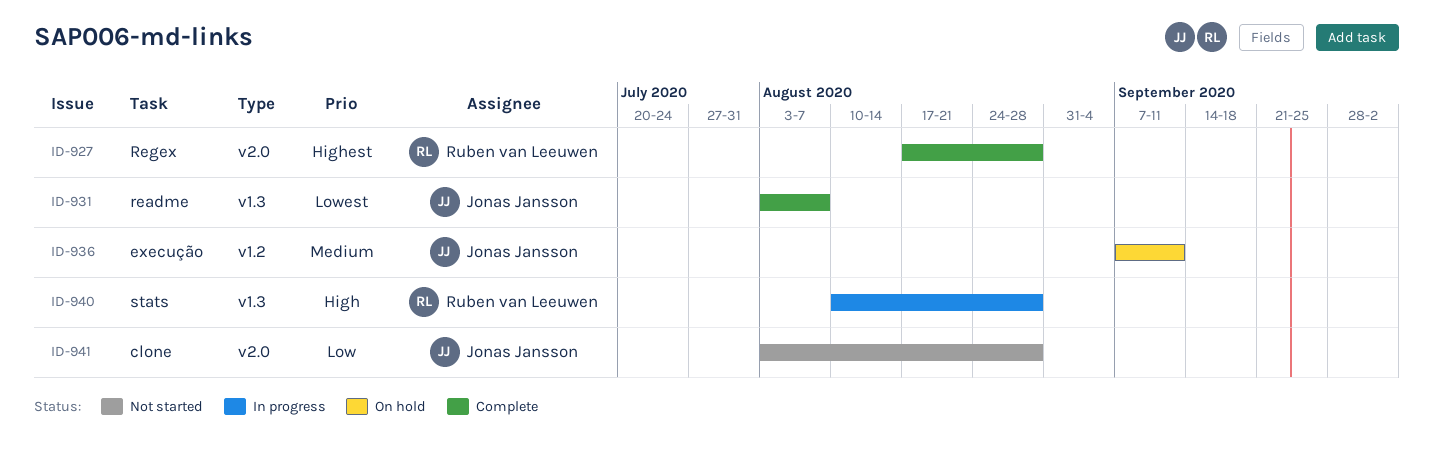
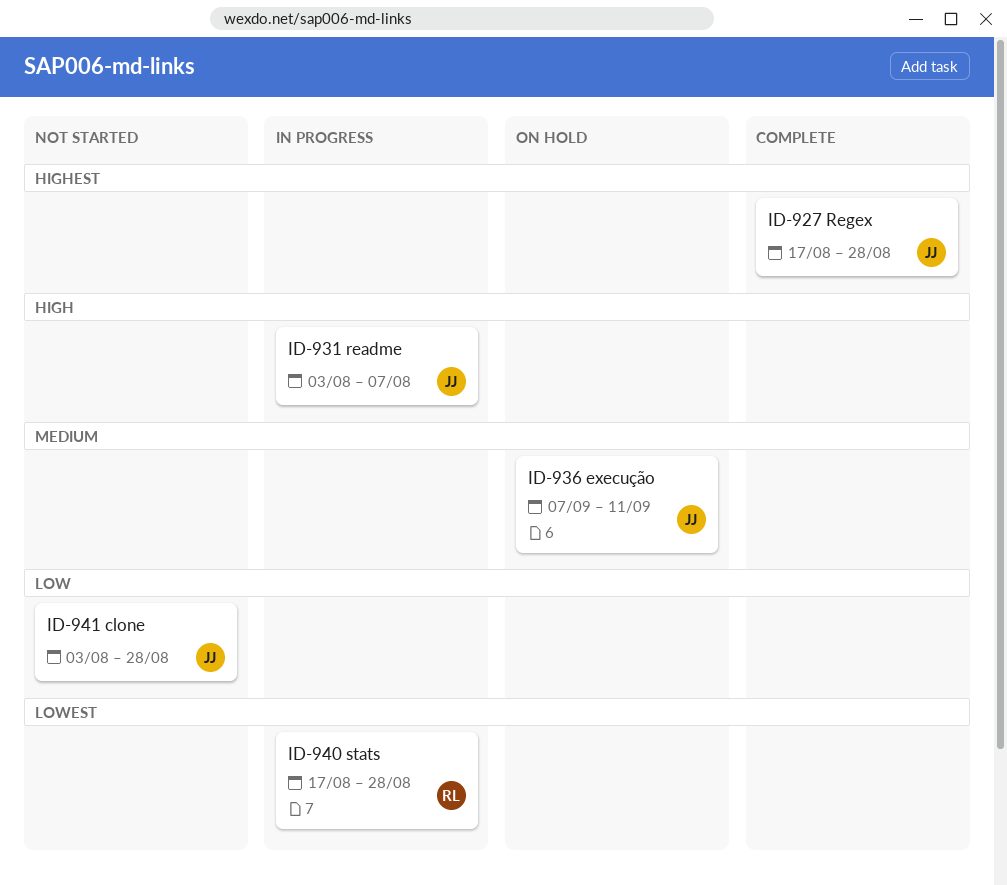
ID-927, owner: Ruben van Leeuwen -> Jonas Jansson
ID-931, status: Complete -> In progress
ID-931, priority: Lowest -> High
ID-940, priority: High -> Lowest
ID-940, start: Aug 10 -> Aug 17

